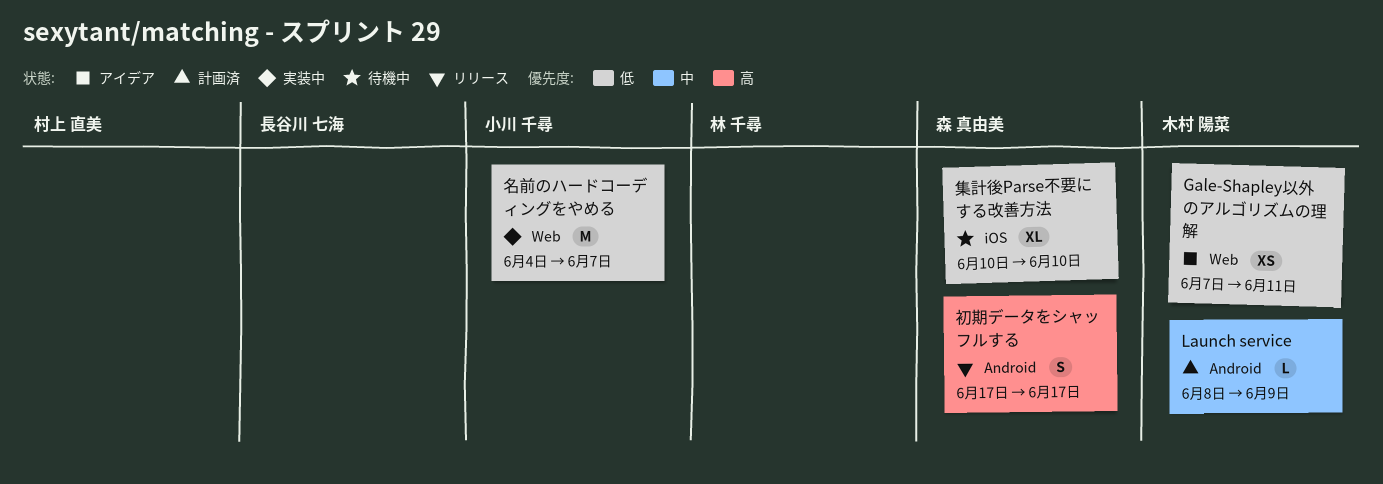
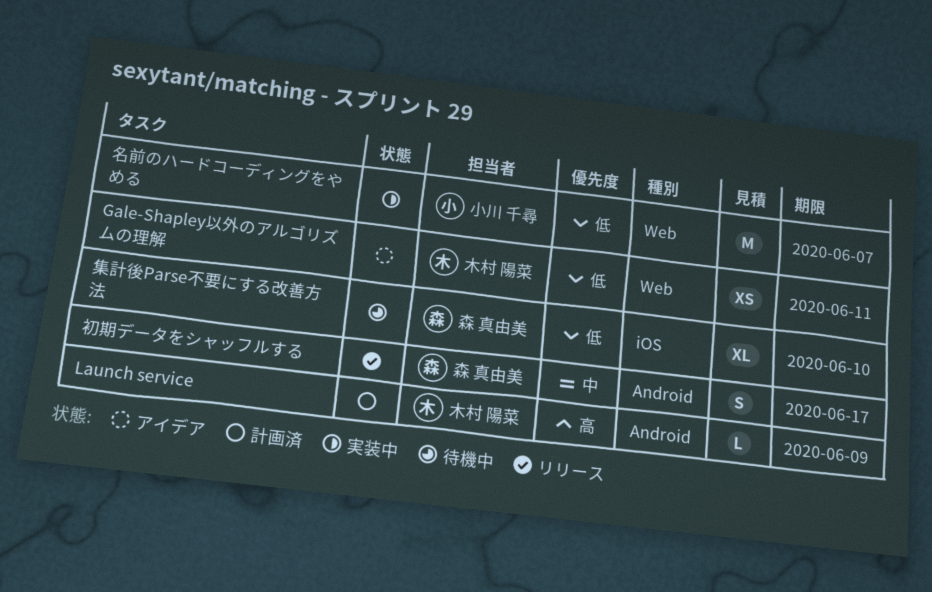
Launch service, priority: 中 -> 高
初期データをシャッフルする, priority: 高 -> 中

